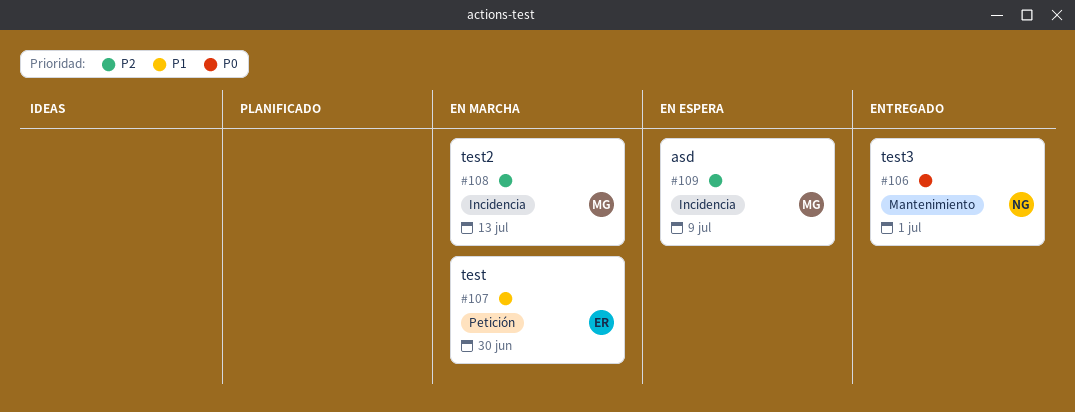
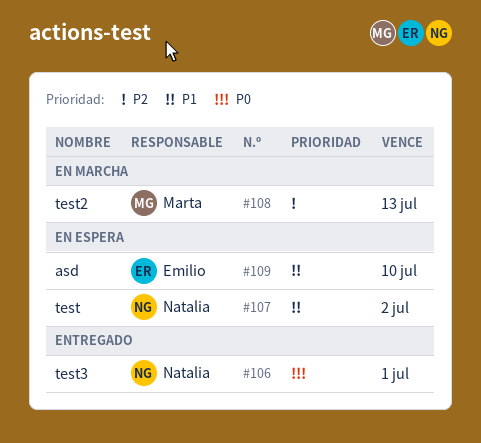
#107, status: En marcha -> En espera
#107, owner: Emilio -> Natalia
#107, due: Jun 30 -> Jul 2
#109, owner: Marta -> Emilio
#109, priority: P2 -> P1
#109, due: Jul 9 -> Jul 10

